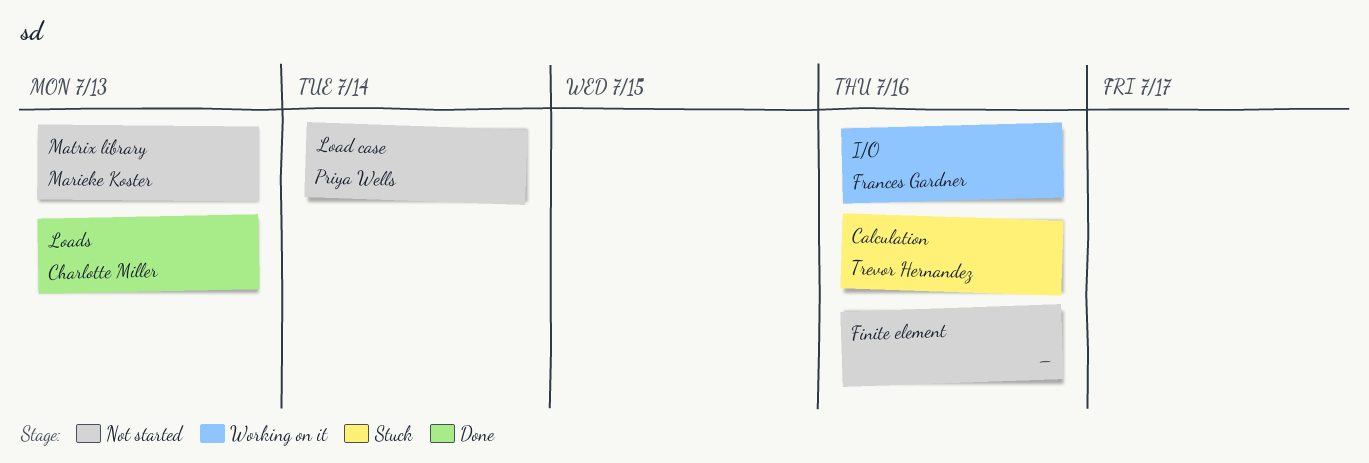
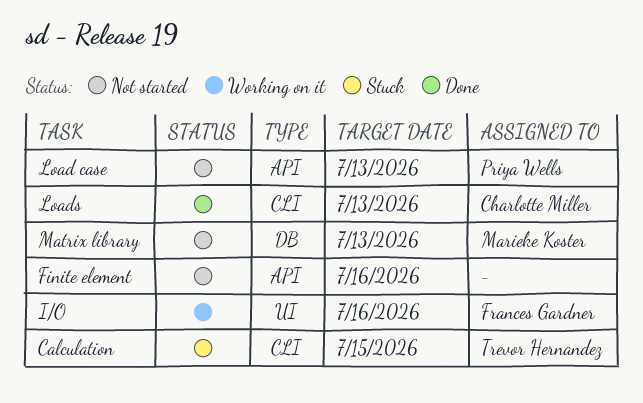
Calculation, due: Jul 16 -> Jul 15
Load case, due: Jul 14 -> Jul 13

